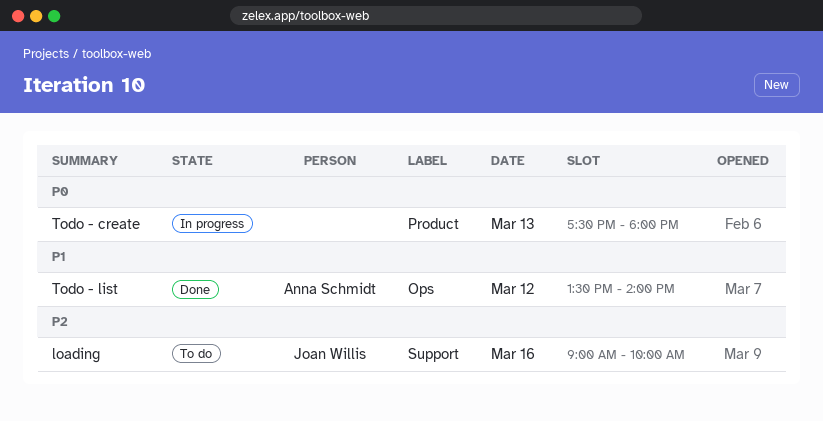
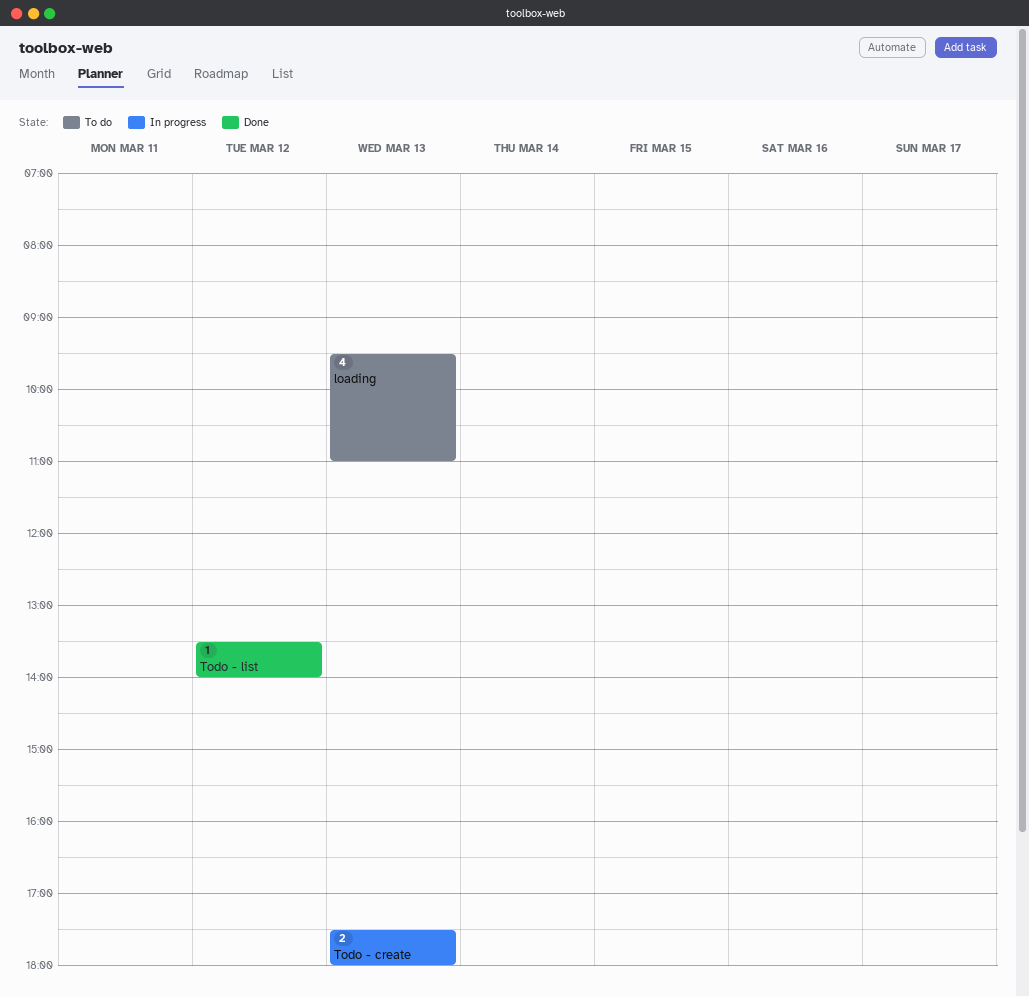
loading, day: Mar 16 -> Mar 13
loading, begins: 09:00 -> 09:30
loading, ends: 10:00 -> 11:00

